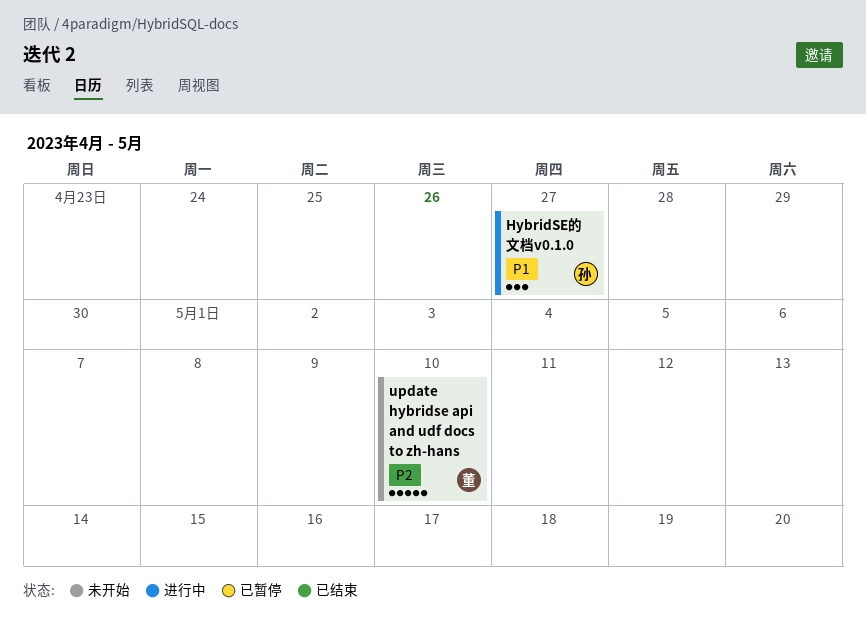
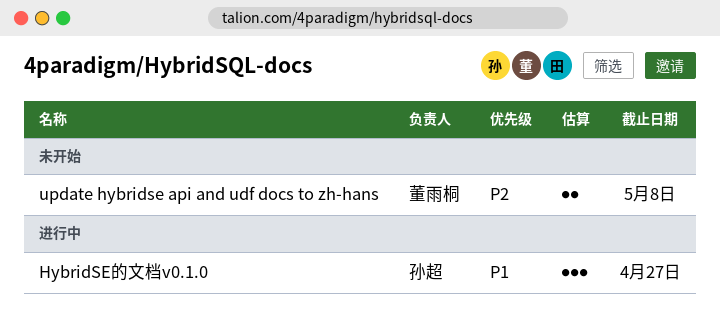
update hybridse api and udf docs to zh-hans, estimate: 5 -> 2
update hybridse api and udf docs to zh-hans, due: May 10 -> May 8

